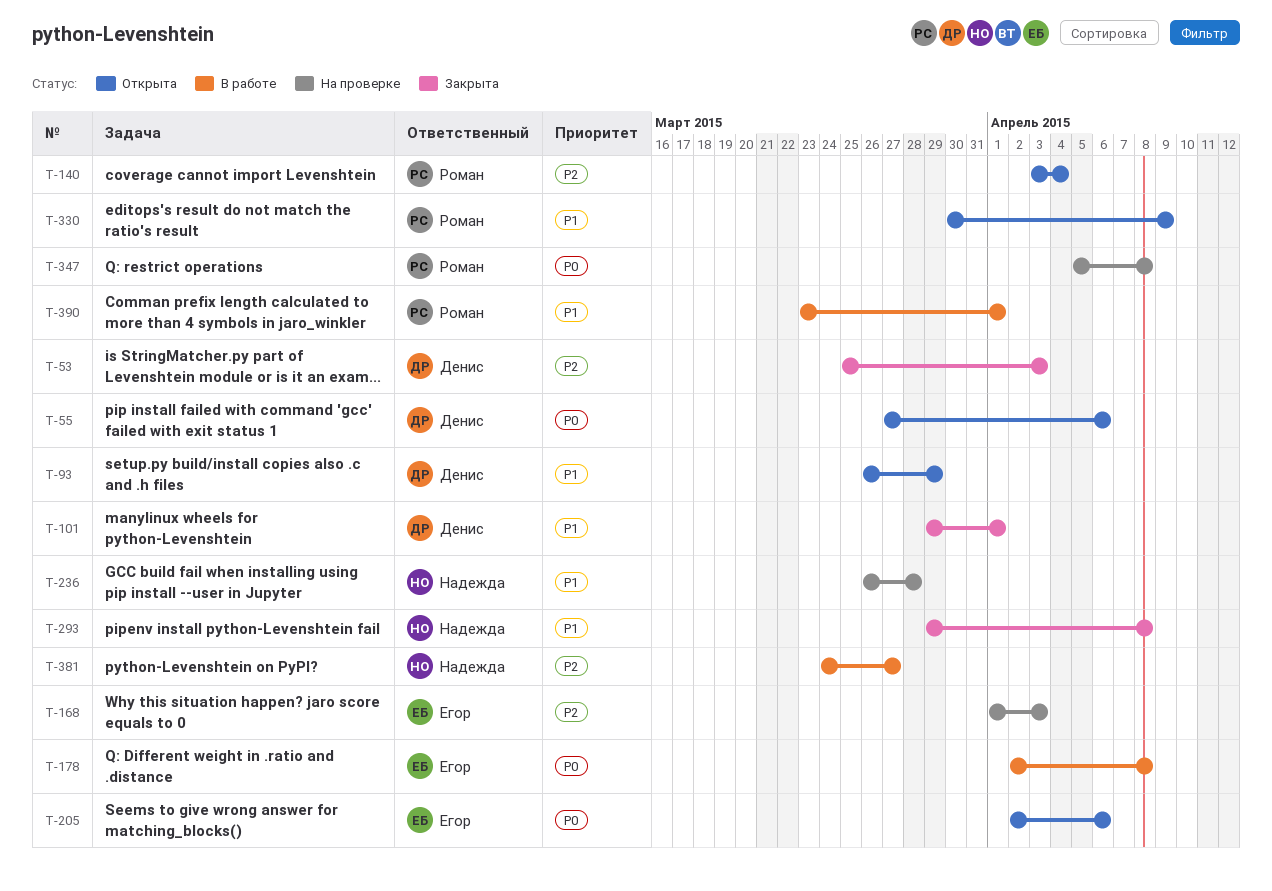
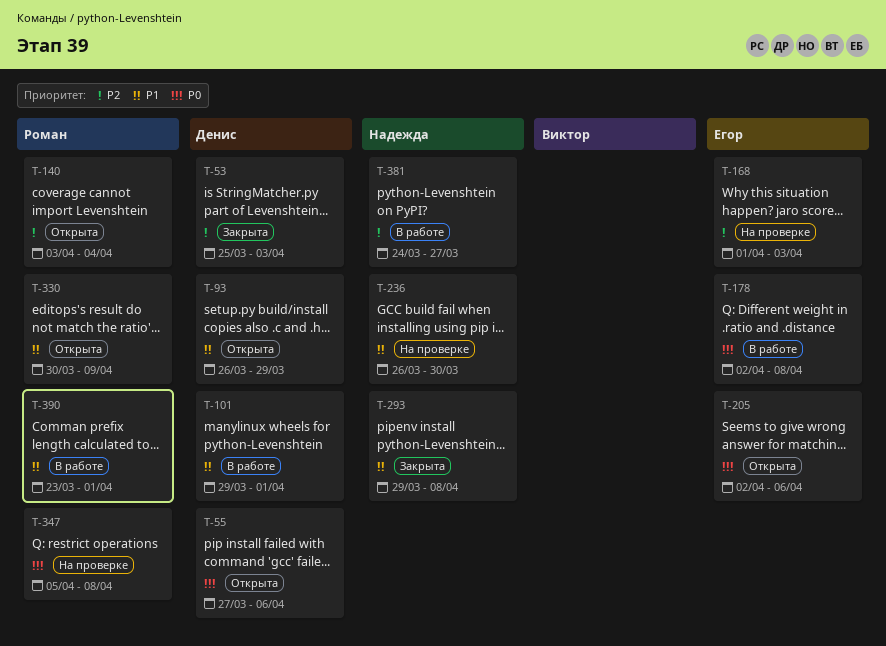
T-101, status: Закрыта -> В работе
T-236, due: Mar 28 -> Mar 30

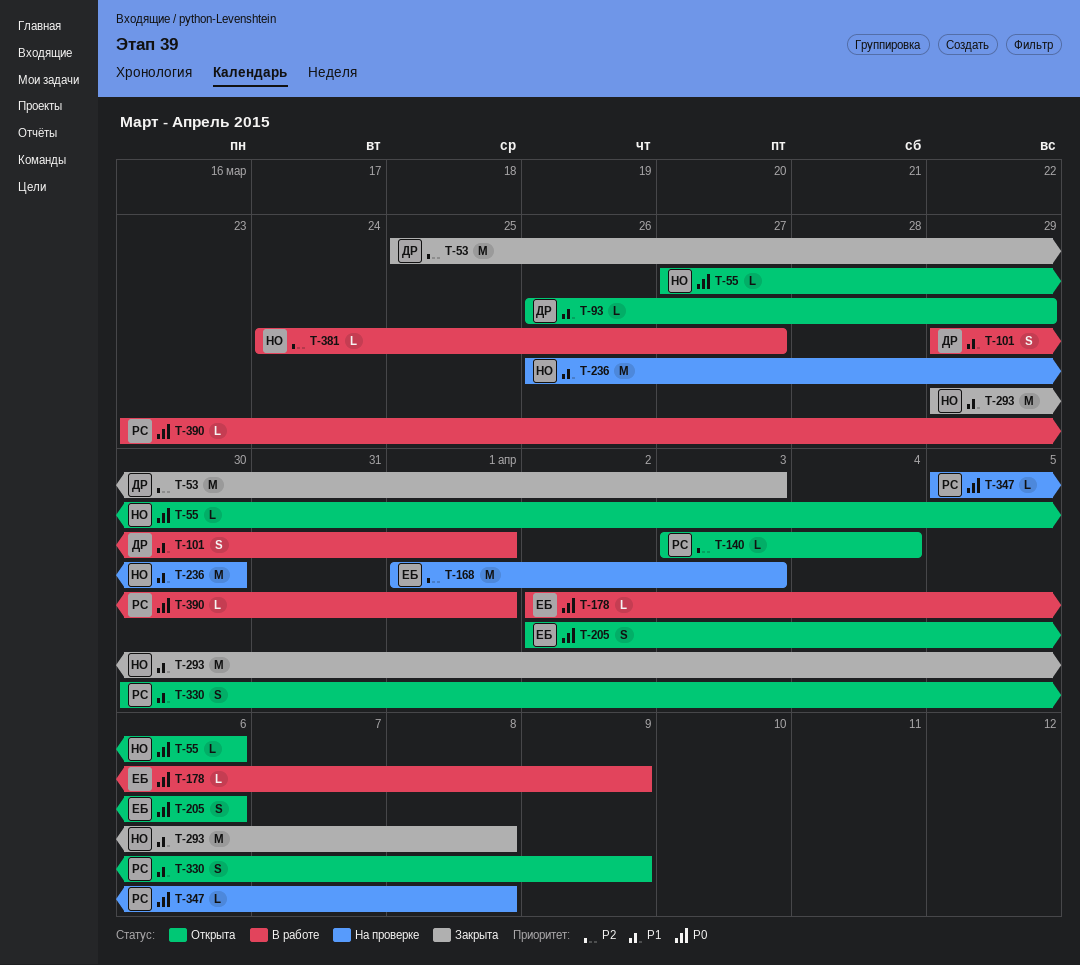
T-55, owner: Денис -> Надежда
T-178, due: Apr 8 -> Apr 9
T-390, priority: P1 -> P0

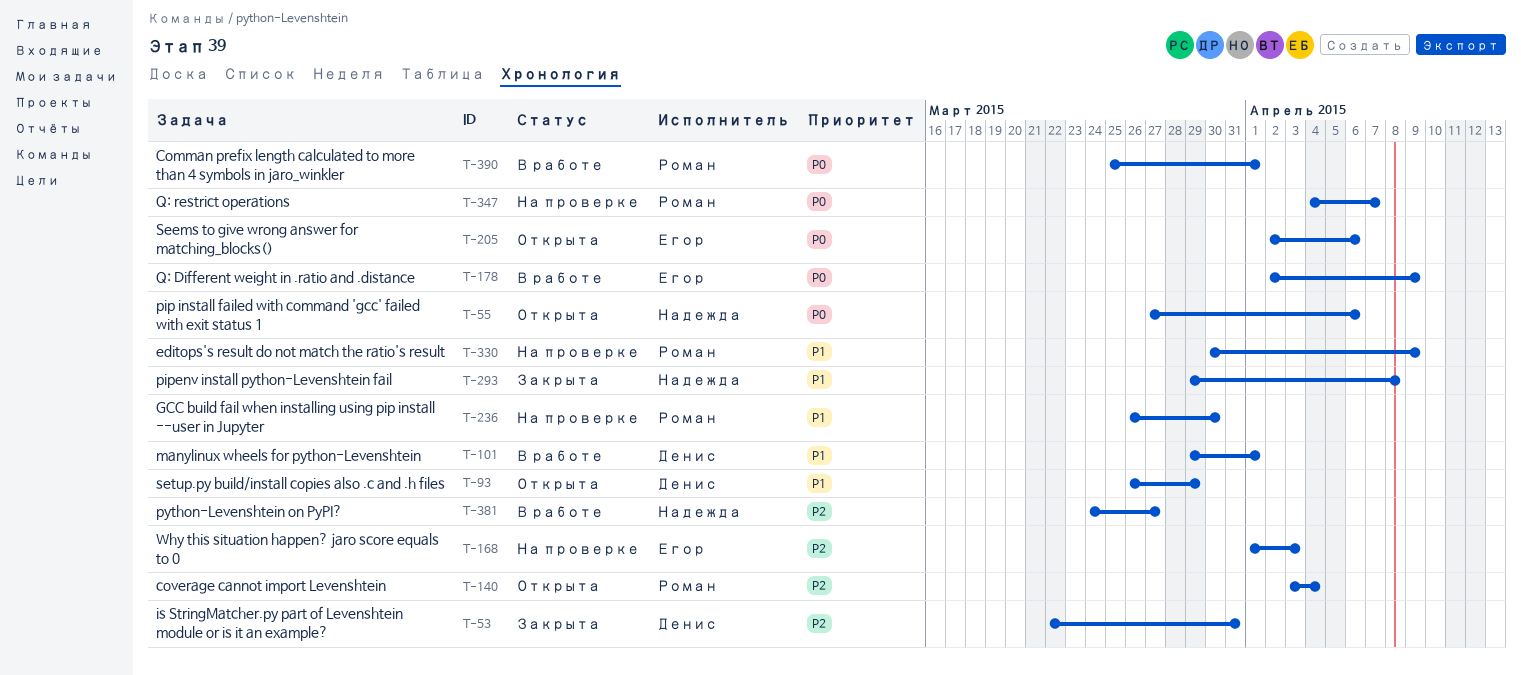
T-53, start: Mar 25 -> Mar 22
T-53, due: Apr 3 -> Mar 31
T-236, owner: Надежда -> Роман
T-330, status: Открыта -> На проверке
T-347, start: Apr 5 -> Apr 4
T-347, due: Apr 8 -> Apr 7
T-390, start: Mar 23 -> Mar 25

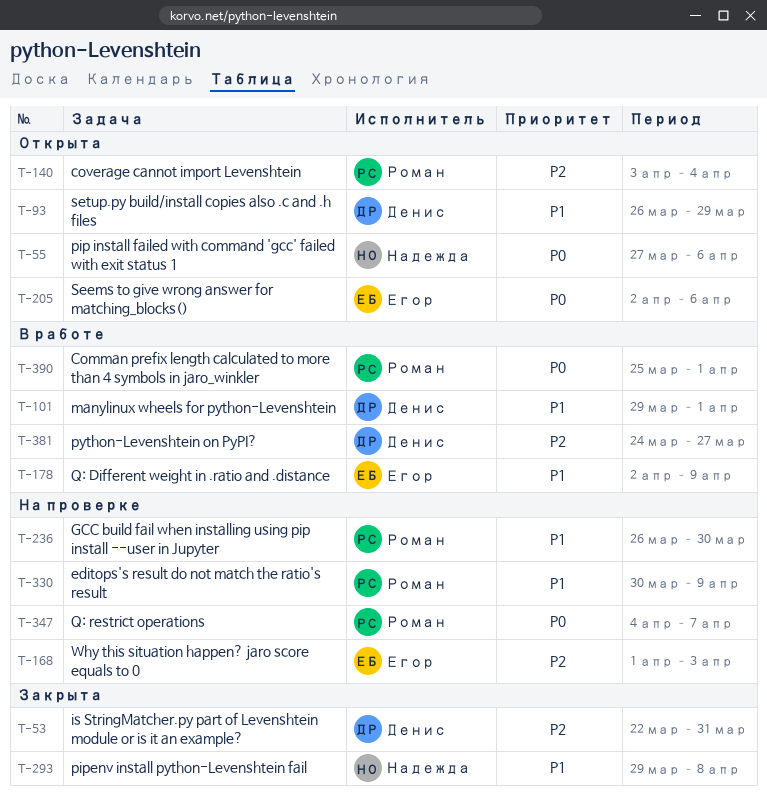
T-178, priority: P0 -> P1
T-381, owner: Надежда -> Денис

